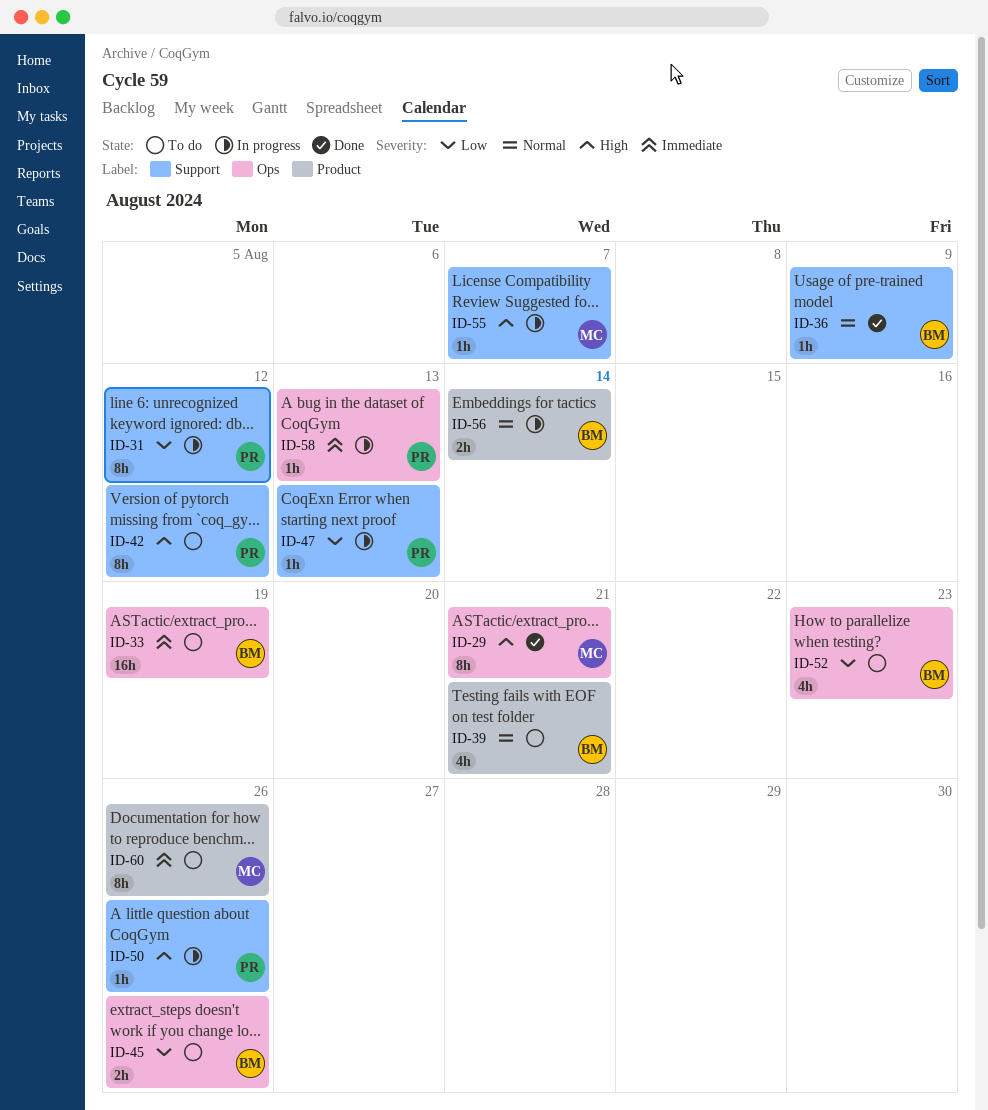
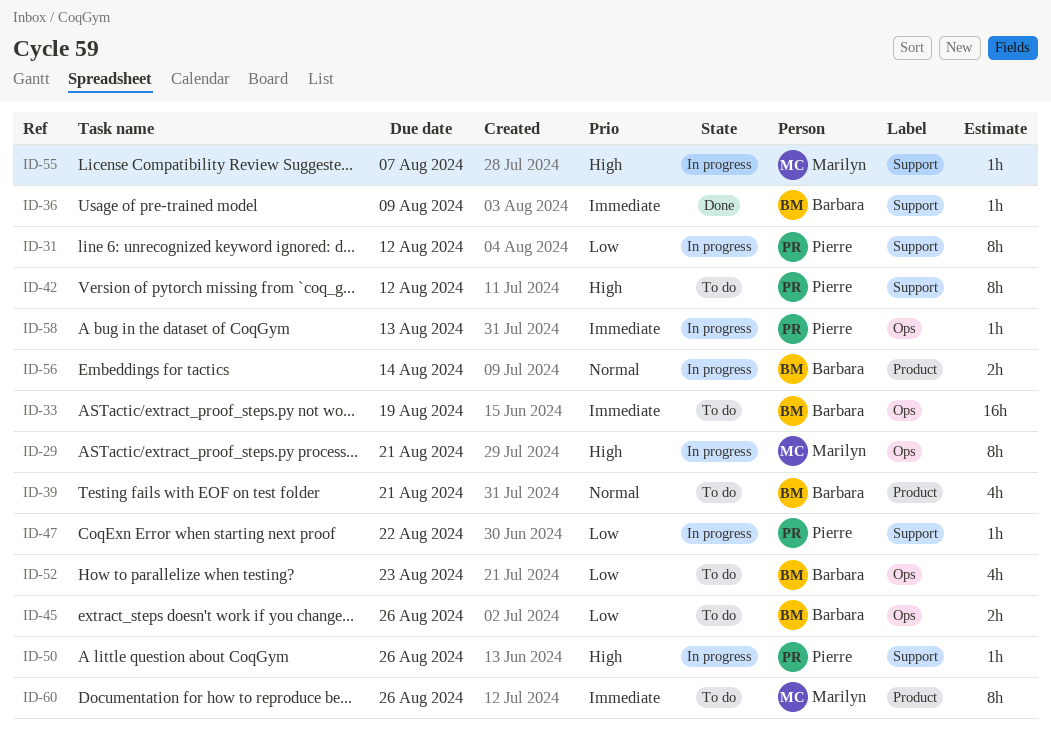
ID-29, status: Done -> In progress
ID-36, priority: Normal -> Immediate
ID-47, due: Aug 13 -> Aug 22

